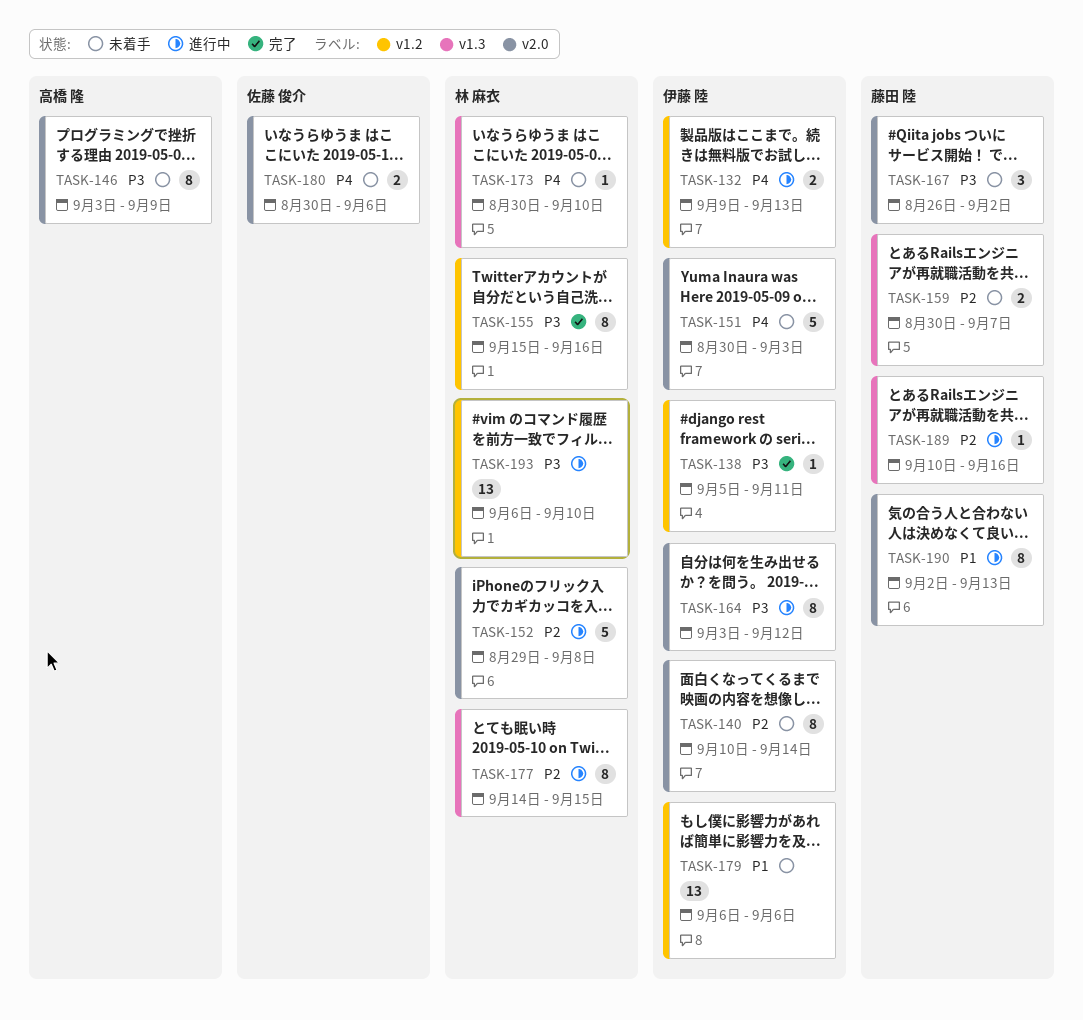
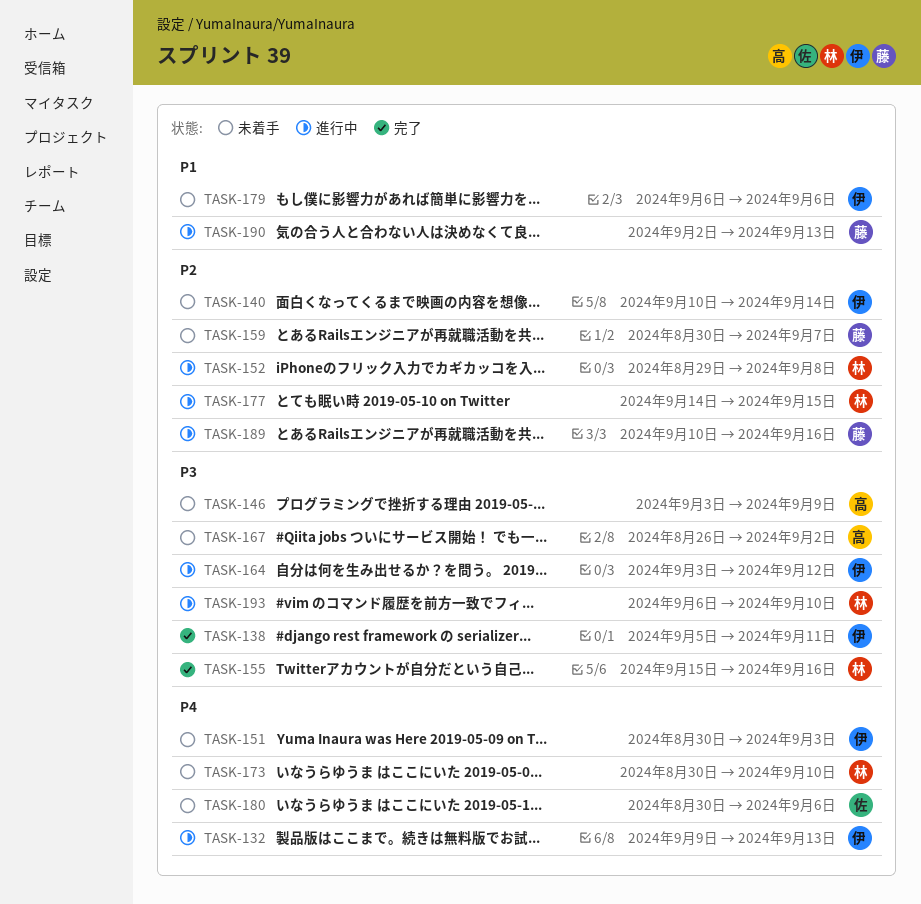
TASK-167, owner: 藤田 陸 -> 高橋 隆

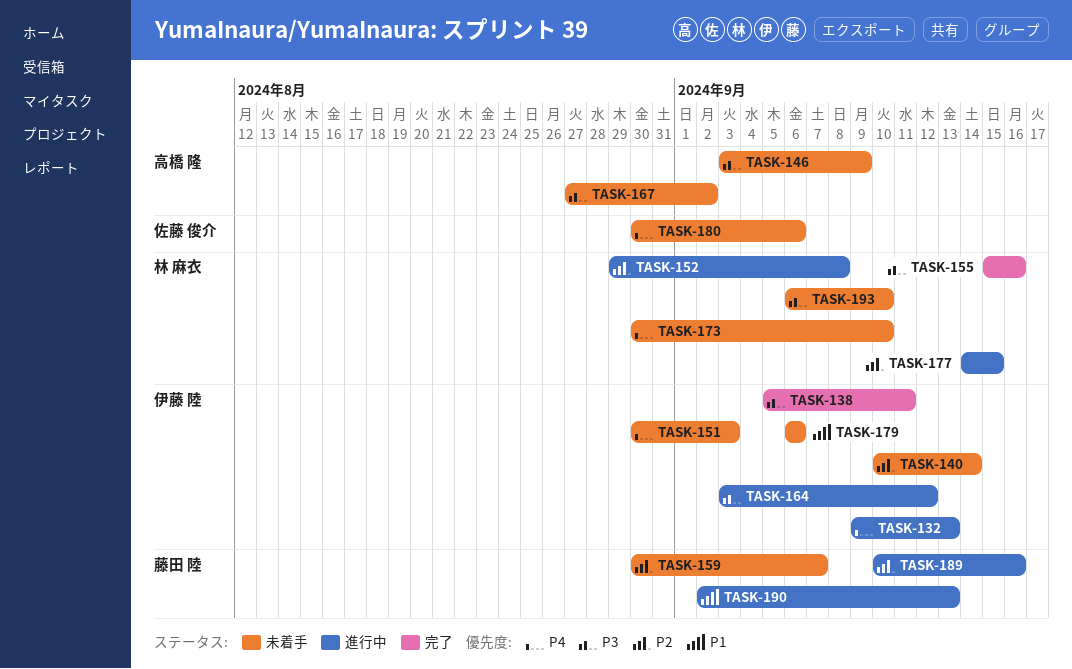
TASK-167, start: Aug 26 -> Aug 27
TASK-193, status: 進行中 -> 未着手

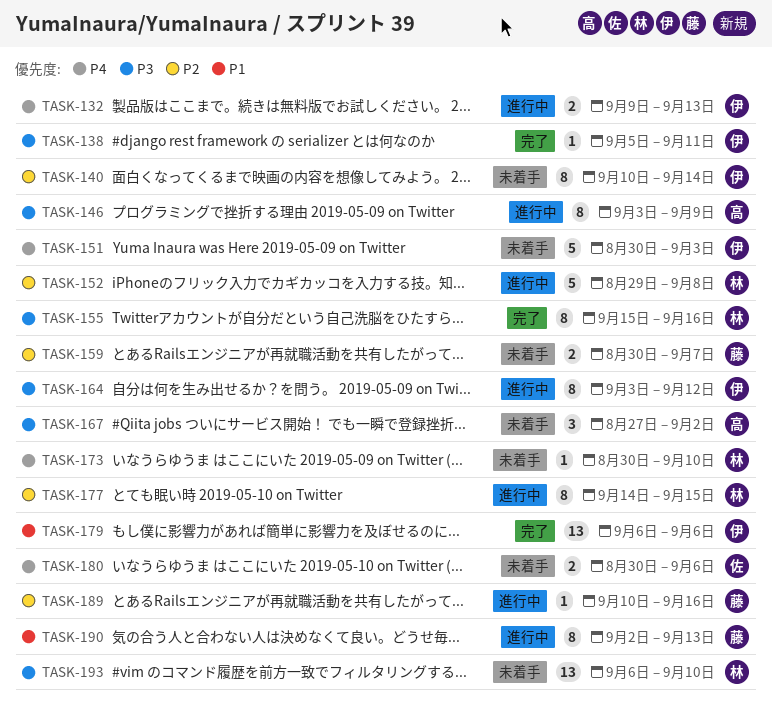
TASK-146, status: 未着手 -> 進行中
TASK-179, status: 未着手 -> 完了

